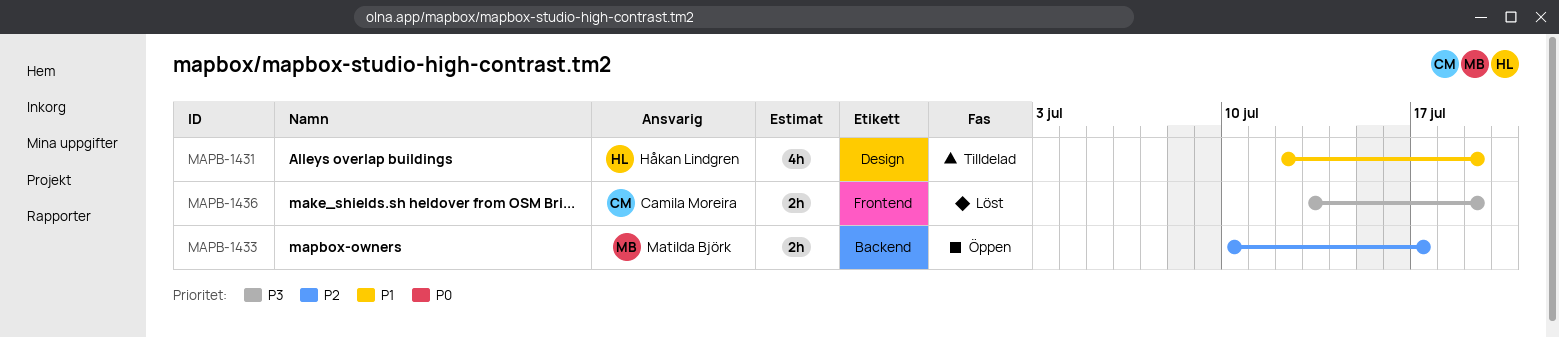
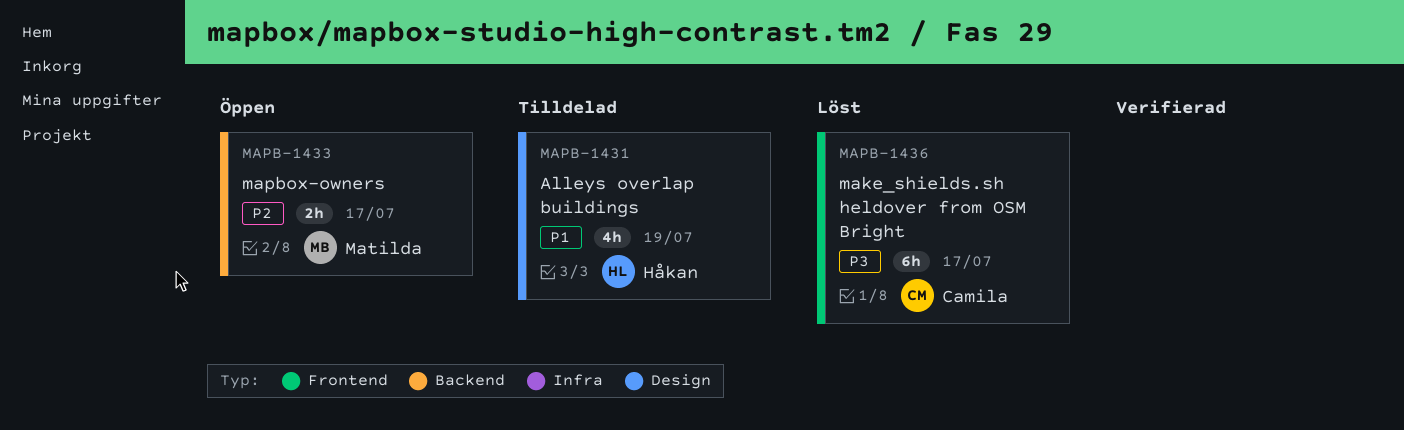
MAPB-1436, estimate: 2h -> 6h
MAPB-1436, due: Jul 19 -> Jul 17

